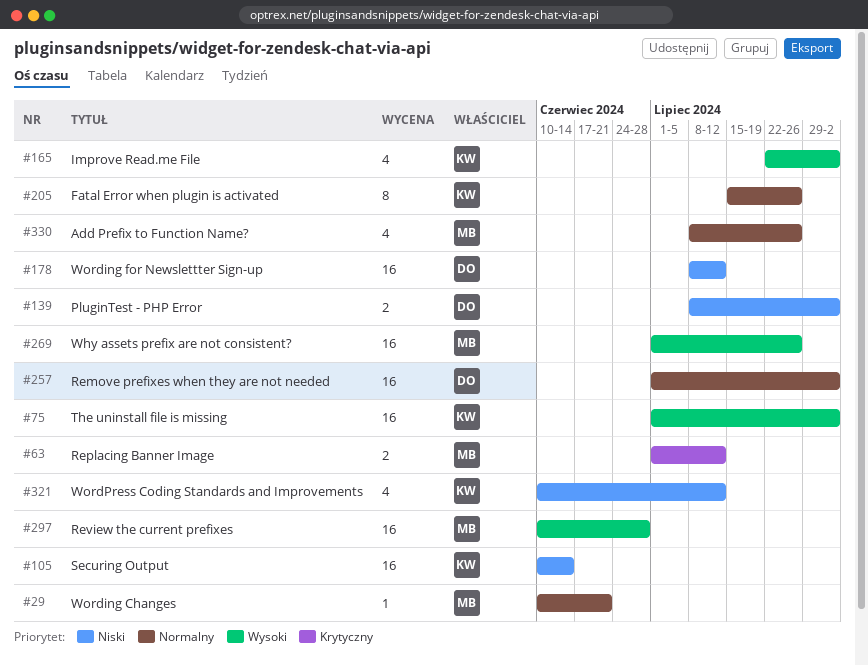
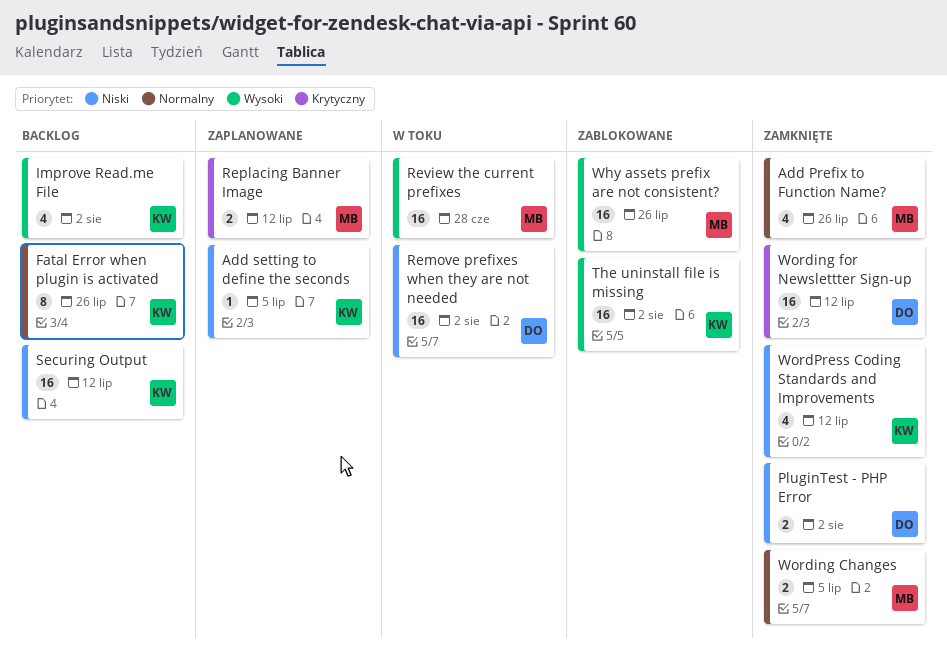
Add setting to define the seconds: none -> present
Remove prefixes when they are not needed, priority: Normalny -> Niski
Securing Output, due: Jun 14 -> Jul 12
Wording Changes, estimate: 1 -> 2
Wording Changes, due: Jun 21 -> Jul 5
Wording for Newslettter Sign-up, priority: Niski -> Krytyczny

